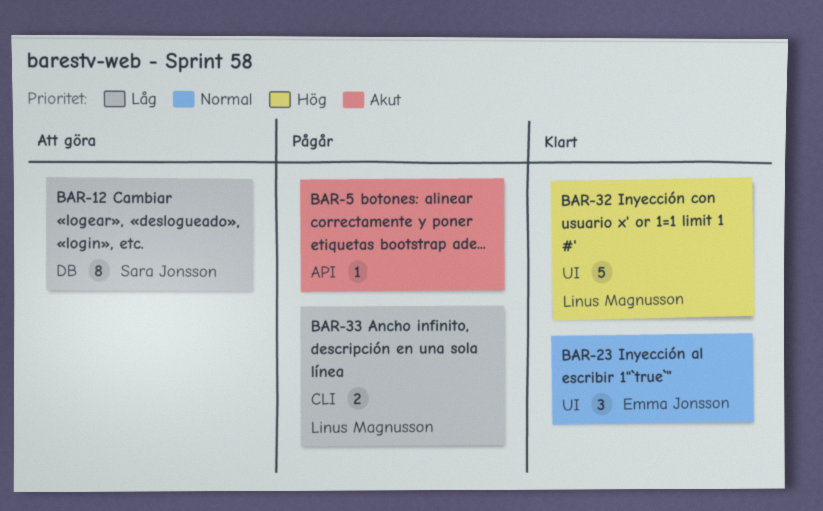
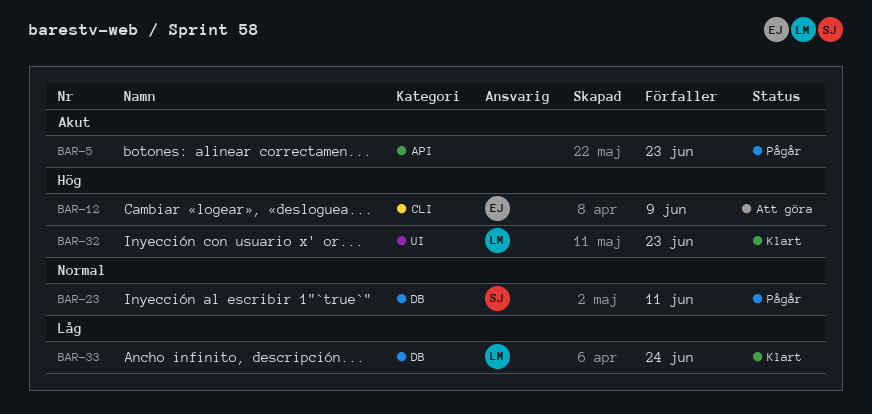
BAR-12, owner: Sara Jonsson -> Emma Jonsson
BAR-12, priority: Låg -> Hög
BAR-12, label: DB -> CLI
BAR-23, status: Klart -> Pågår
BAR-23, owner: Emma Jonsson -> Sara Jonsson
BAR-23, label: UI -> DB
BAR-33, status: Pågår -> Klart
BAR-33, label: CLI -> DB

